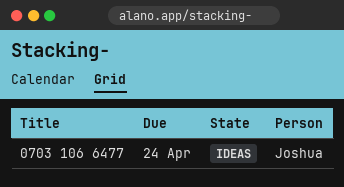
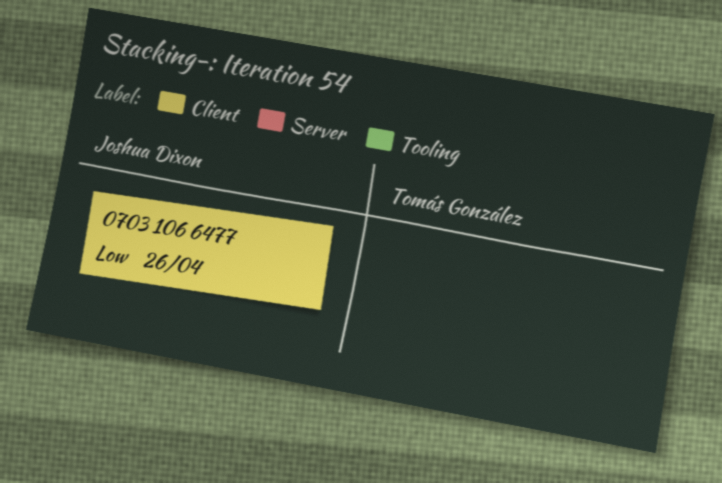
0703 106 6477, due: Apr 24 -> Apr 26

